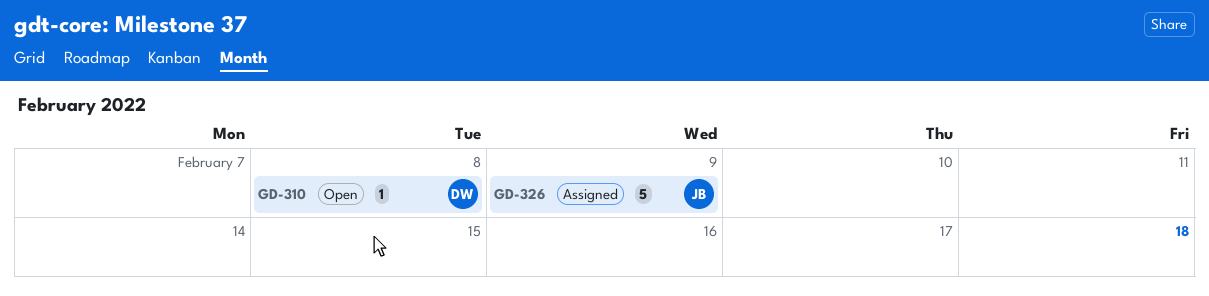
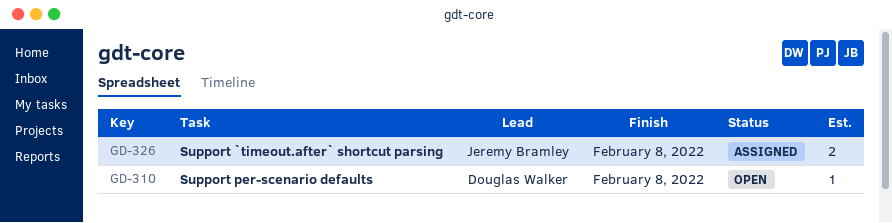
GD-326, estimate: 5 -> 2
GD-326, due: Feb 9 -> Feb 8

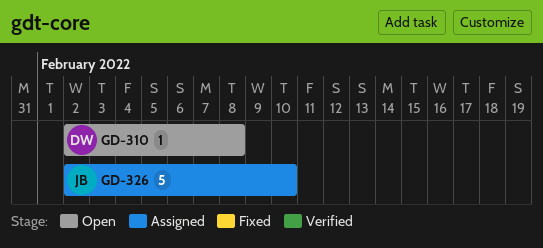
GD-326, estimate: 2 -> 5
GD-326, due: Feb 8 -> Feb 10

